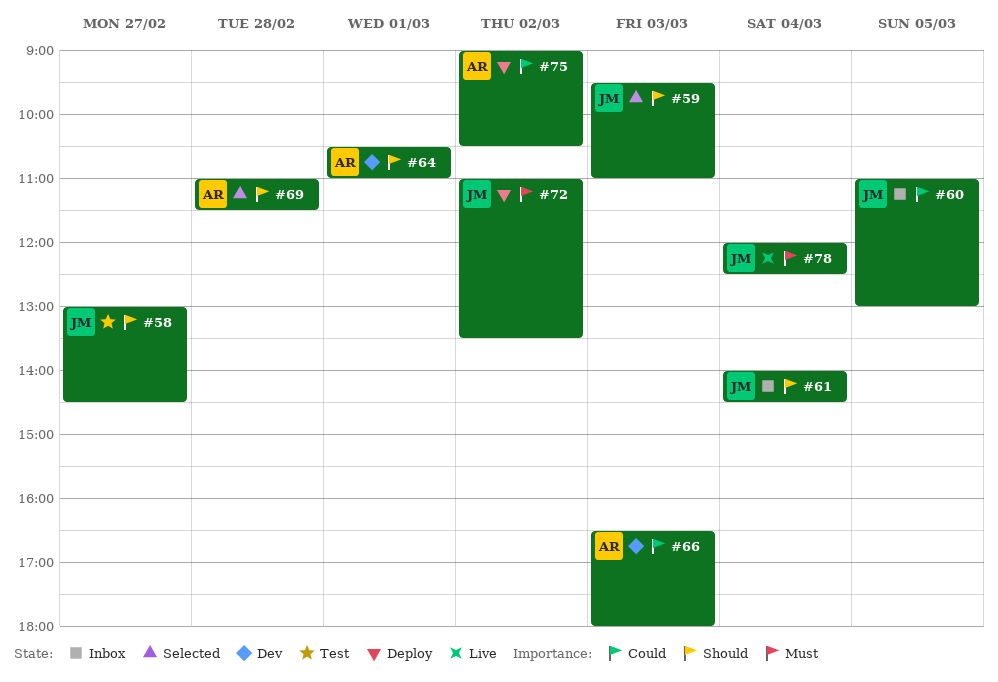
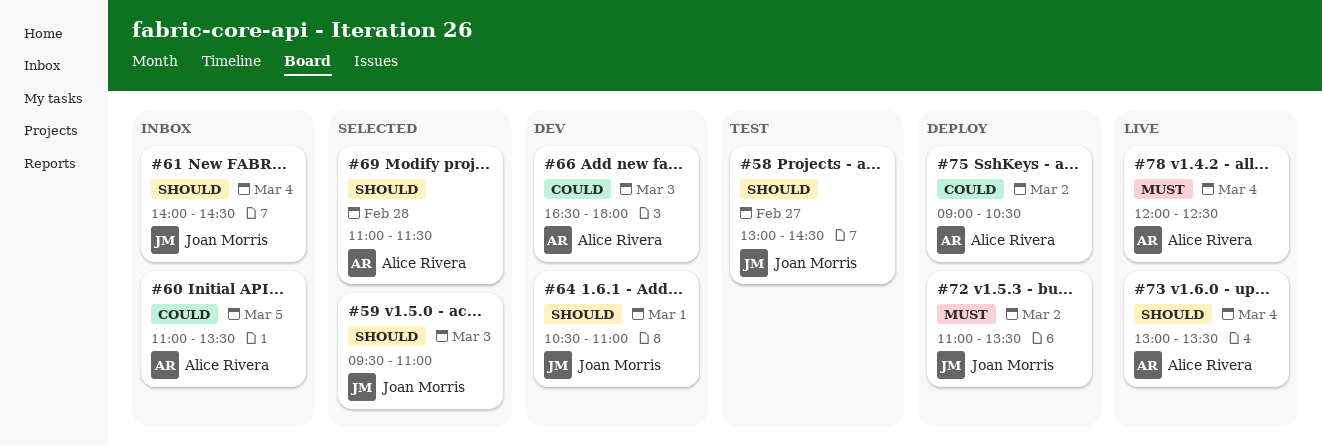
#60, owner: Joan Morris -> Alice Rivera
#60, ends: 13:00 -> 13:30
#64, owner: Alice Rivera -> Joan Morris
#73: none -> present
#78, owner: Joan Morris -> Alice Rivera

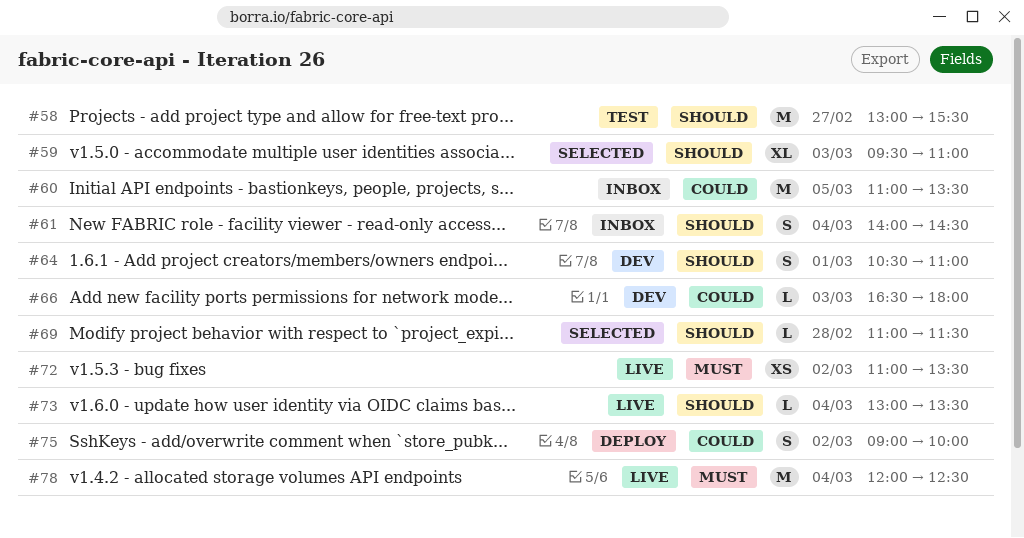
#58, ends: 14:30 -> 15:30
#72, status: Deploy -> Live
#75, ends: 10:30 -> 10:00

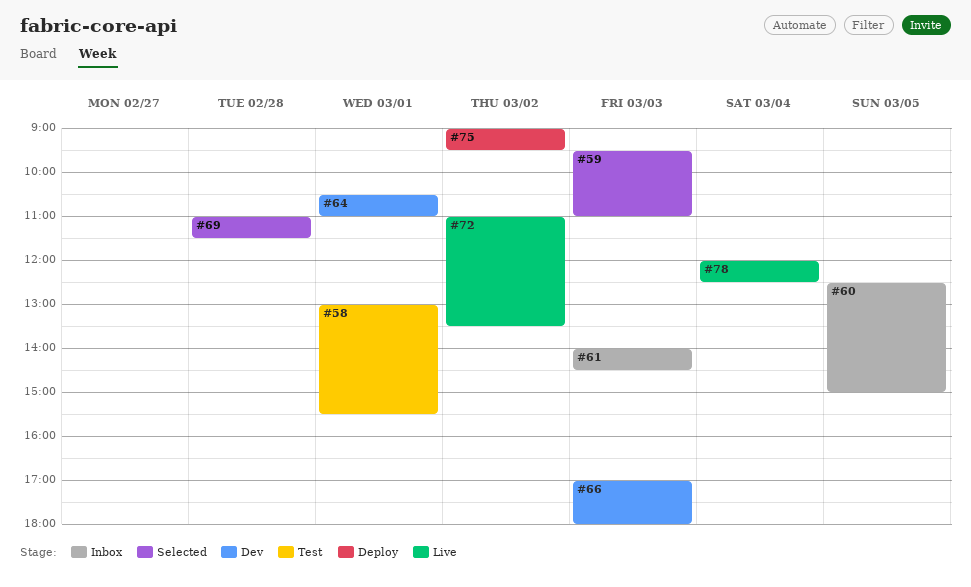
#58, day: Feb 27 -> Mar 1
#60, begins: 11:00 -> 12:30
#60, ends: 13:30 -> 15:00
#61, day: Mar 4 -> Mar 3
#66, begins: 16:30 -> 17:00
#73: present -> none
#75, ends: 10:00 -> 09:30

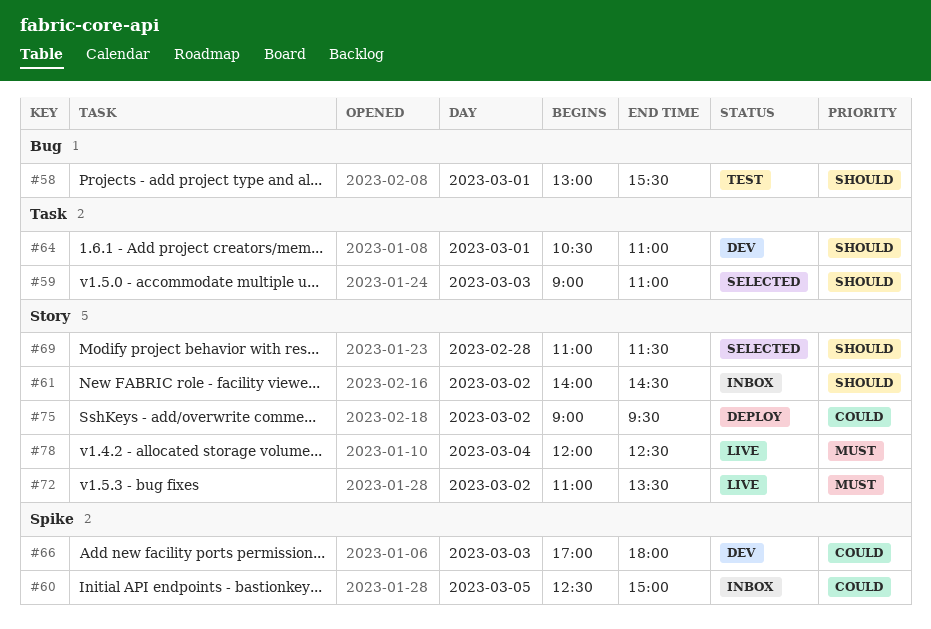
#59, begins: 09:30 -> 09:00
#61, day: Mar 3 -> Mar 2

